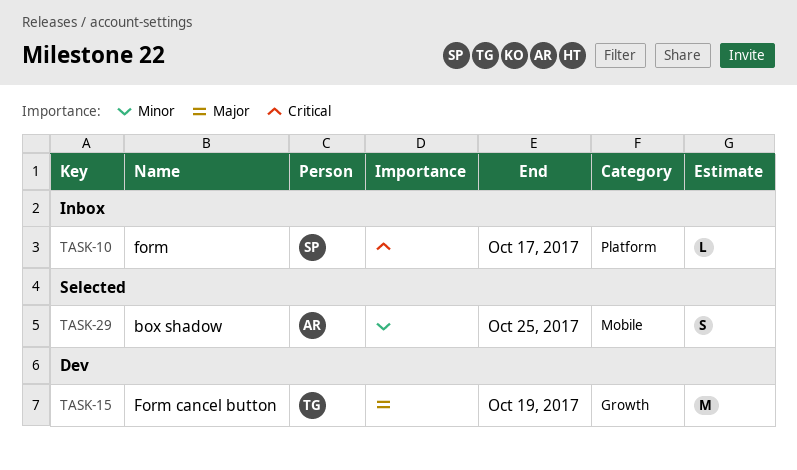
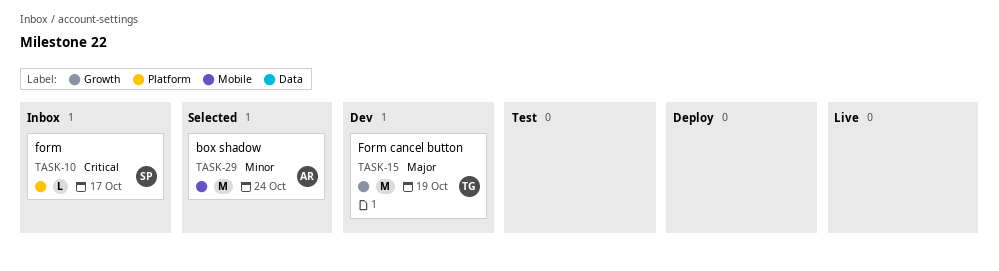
TASK-29, estimate: S -> M
TASK-29, due: Oct 25 -> Oct 24

